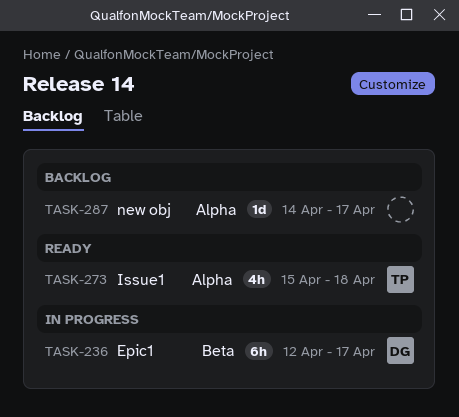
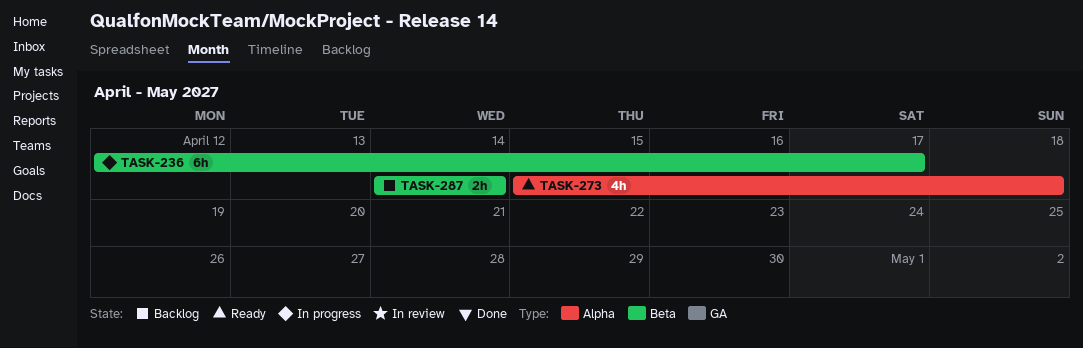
TASK-287, label: Alpha -> Beta
TASK-287, estimate: 1d -> 2h
TASK-287, due: Apr 17 -> Apr 14

